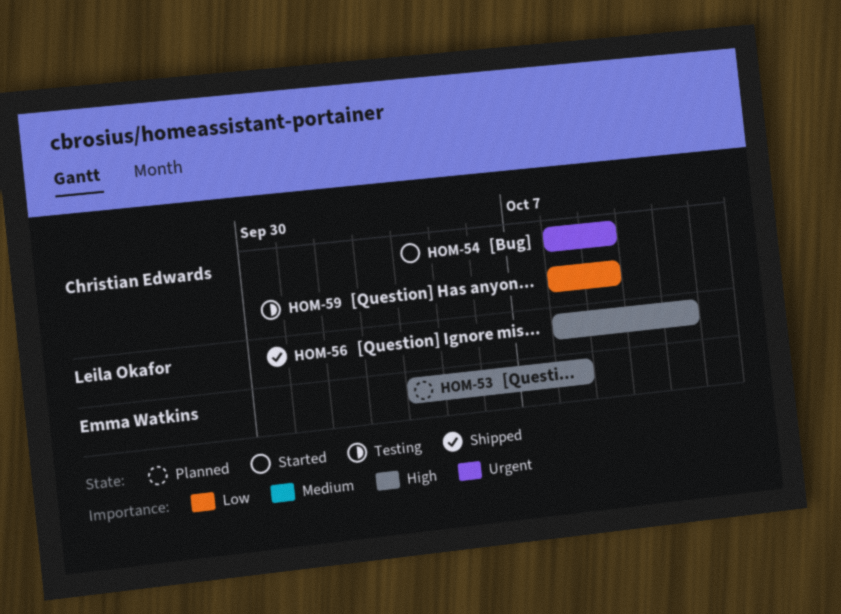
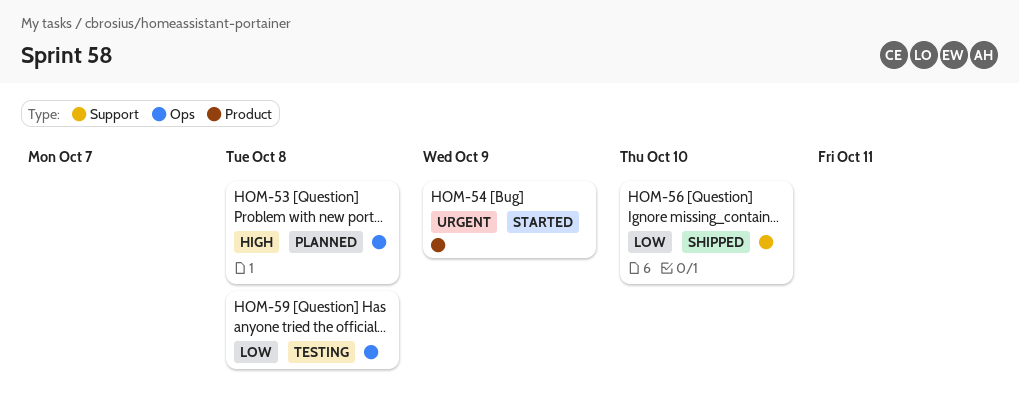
HOM-56, priority: High -> Low
HOM-56, due: Oct 11 -> Oct 10
HOM-59, due: Oct 9 -> Oct 8

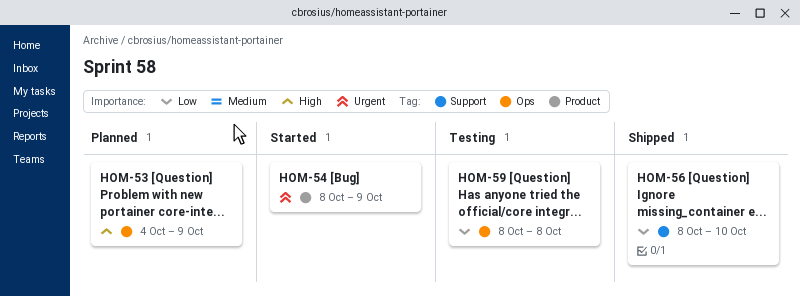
HOM-53, due: Oct 8 -> Oct 9

